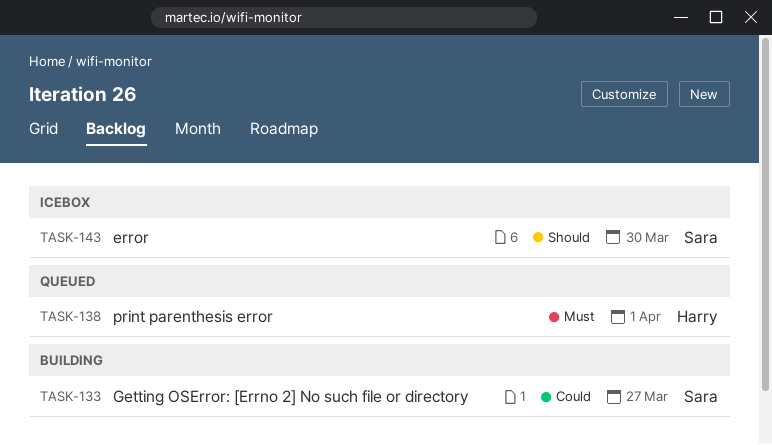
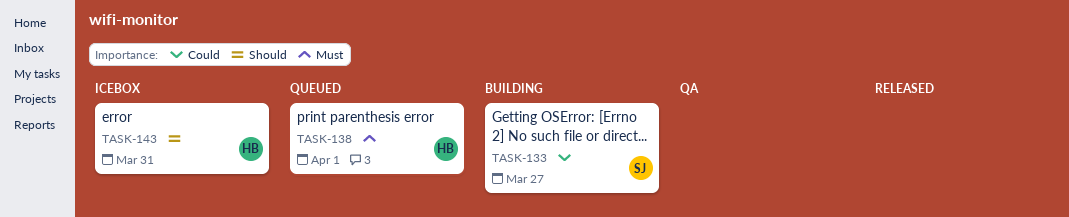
TASK-143, owner: Sara -> Harry
TASK-143, due: Mar 30 -> Mar 31

